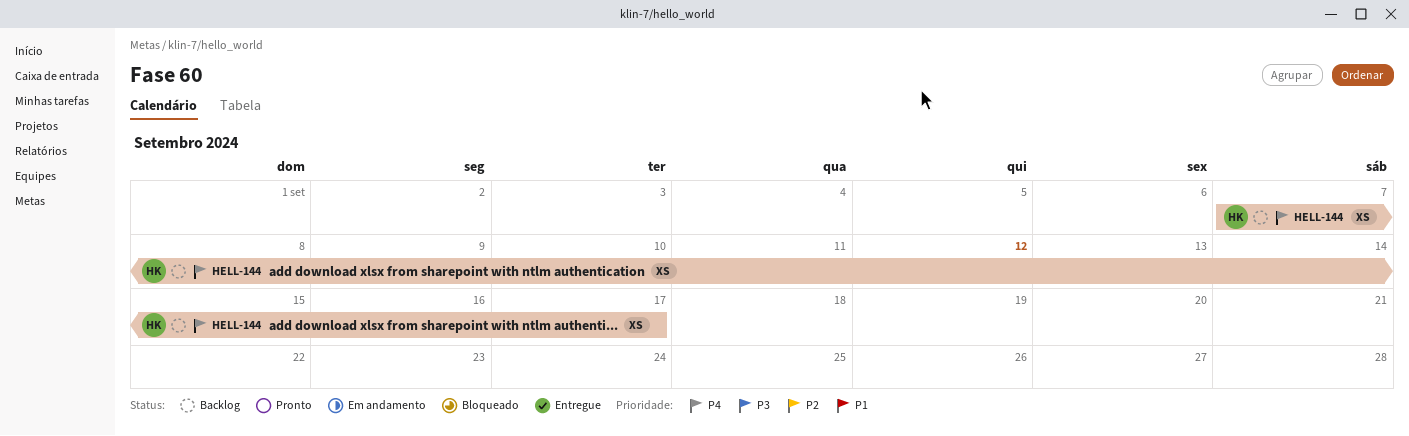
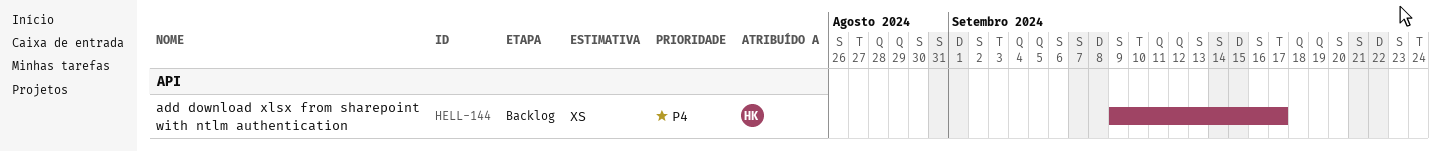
HELL-144, start: Sep 7 -> Sep 9

